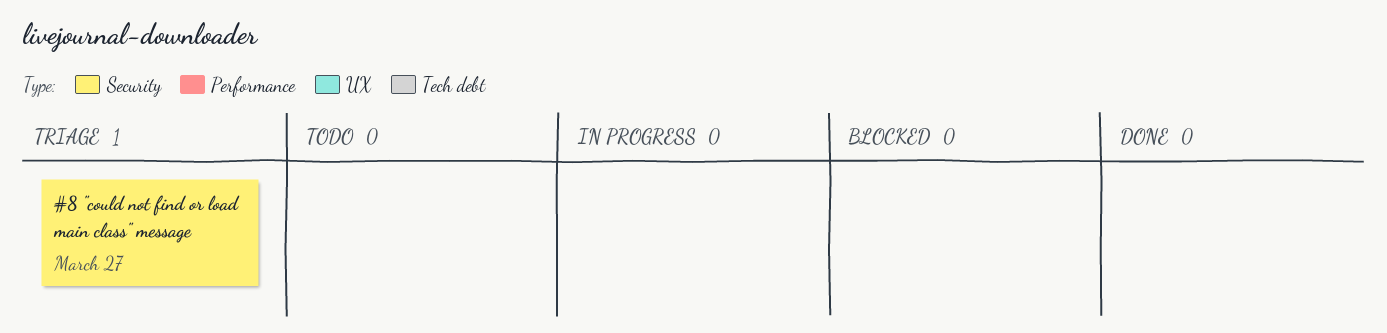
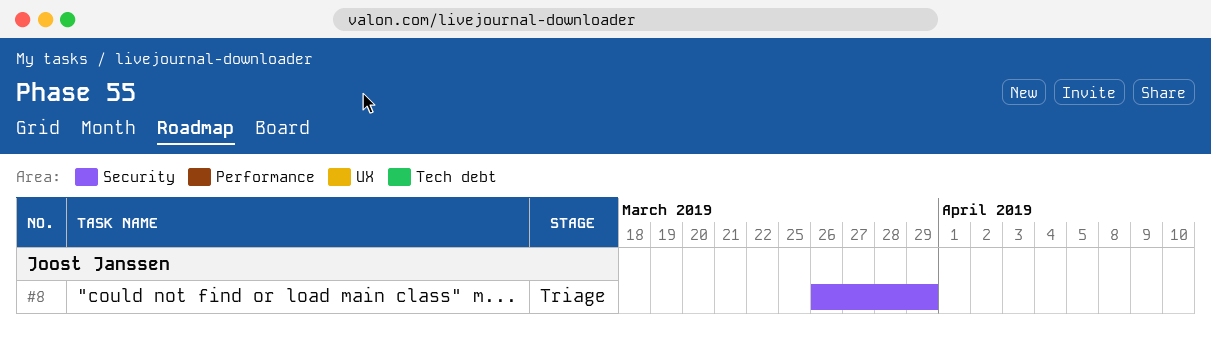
#8, due: Mar 27 -> Mar 29

